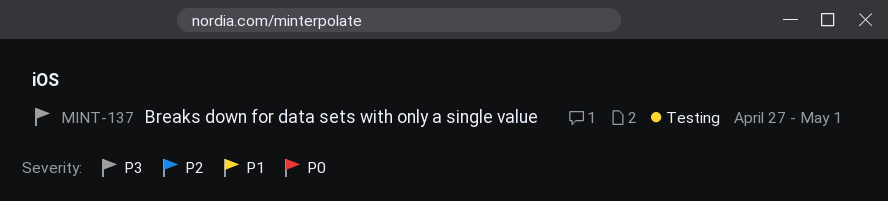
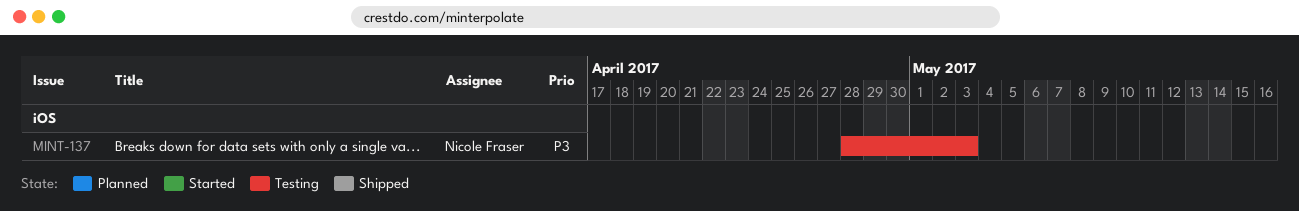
MINT-137, start: Apr 27 -> Apr 28
MINT-137, due: May 1 -> May 3

